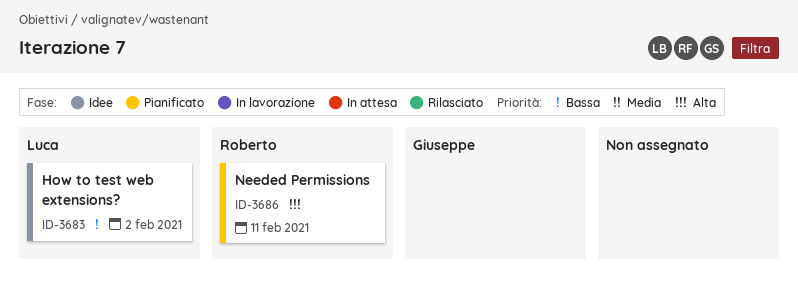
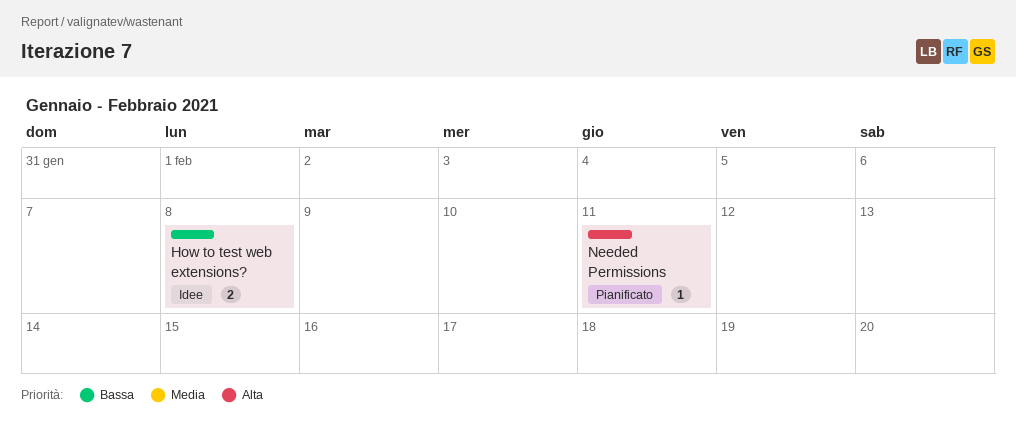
How to test web extensions?, due: Feb 2 -> Feb 8

